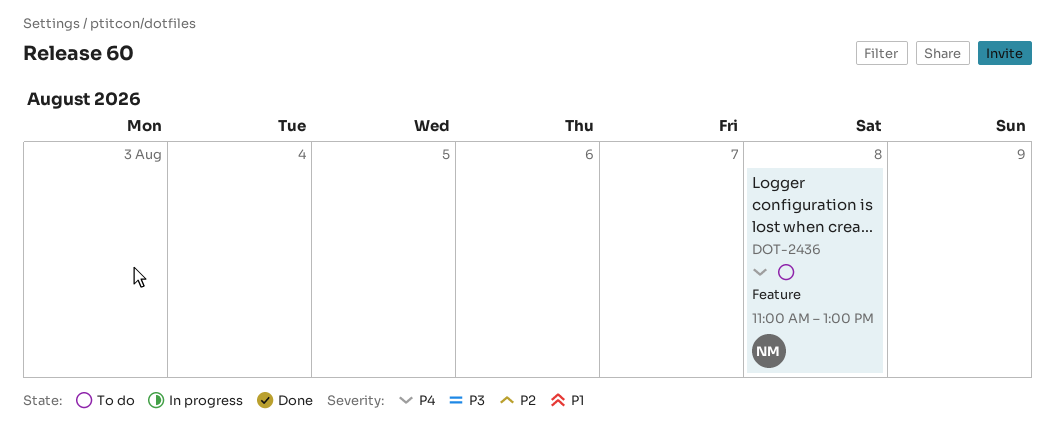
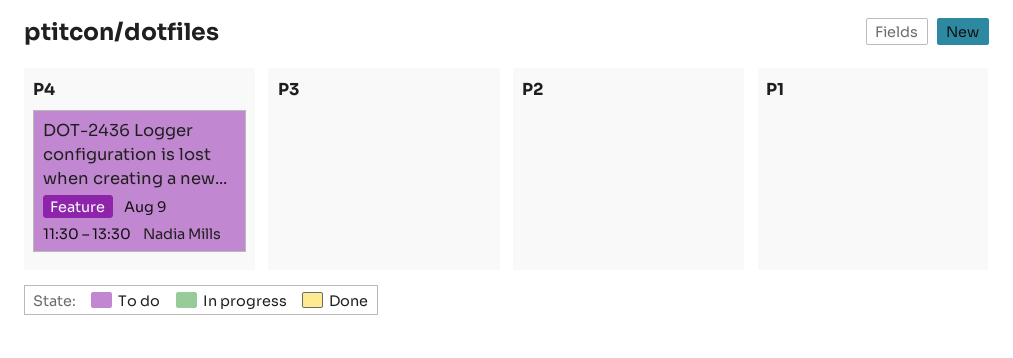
DOT-2436, day: Aug 8 -> Aug 9
DOT-2436, begins: 11:00 -> 11:30
DOT-2436, ends: 13:00 -> 13:30

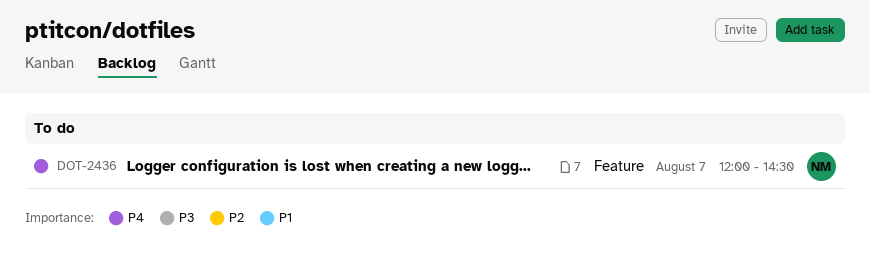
DOT-2436, day: Aug 9 -> Aug 7
DOT-2436, begins: 11:30 -> 12:00
DOT-2436, ends: 13:30 -> 14:30

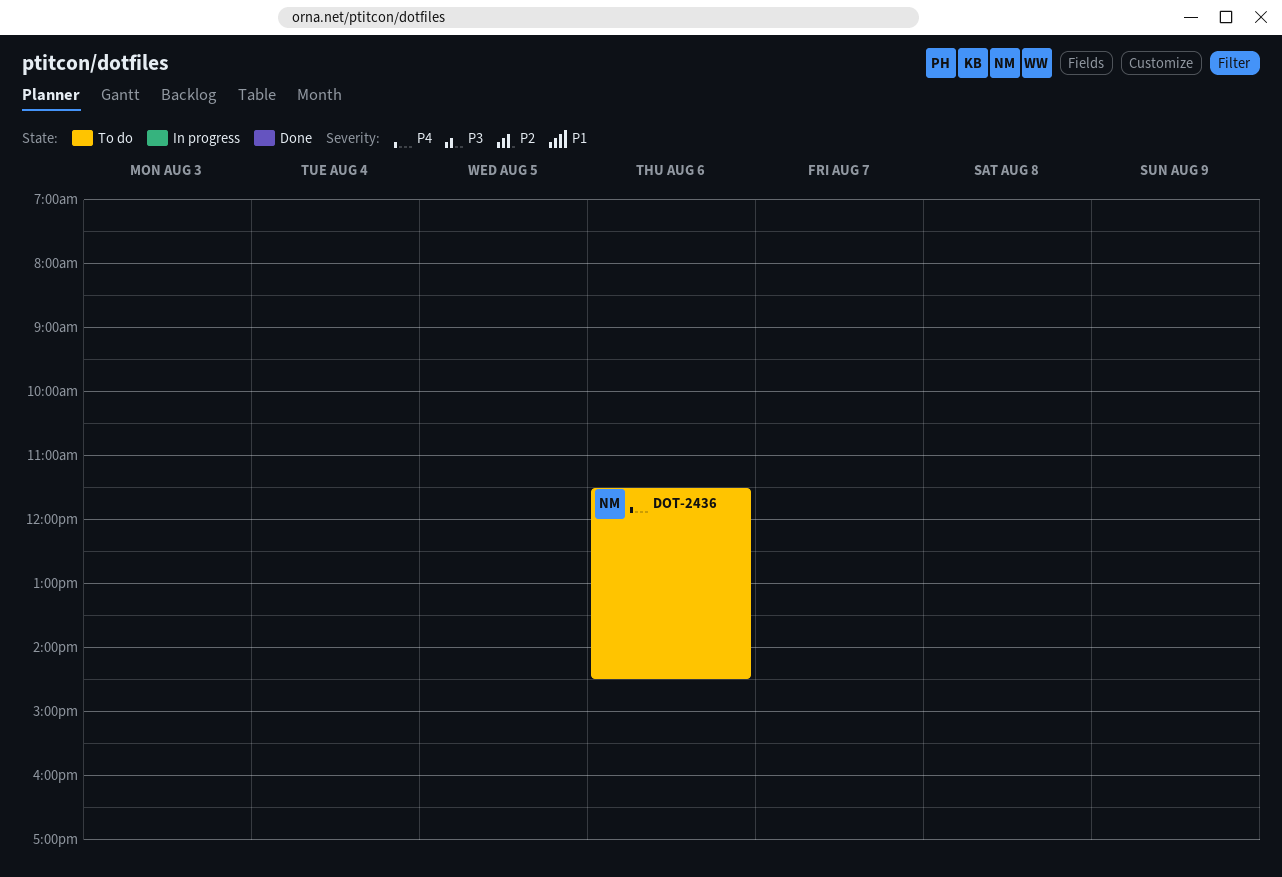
DOT-2436, day: Aug 7 -> Aug 6
DOT-2436, begins: 12:00 -> 11:30

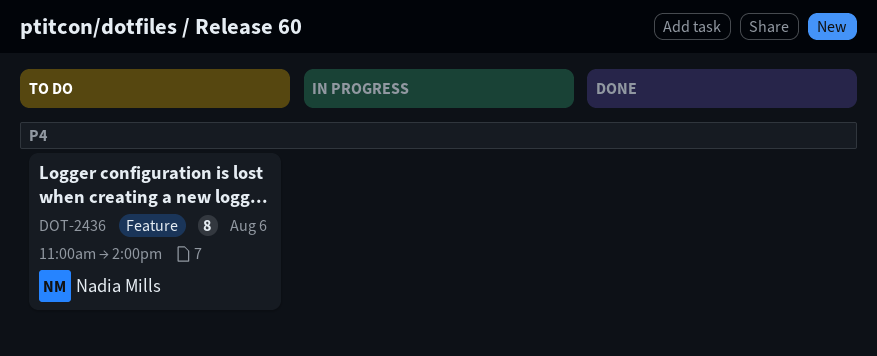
DOT-2436, begins: 11:30 -> 11:00
DOT-2436, ends: 14:30 -> 14:00

